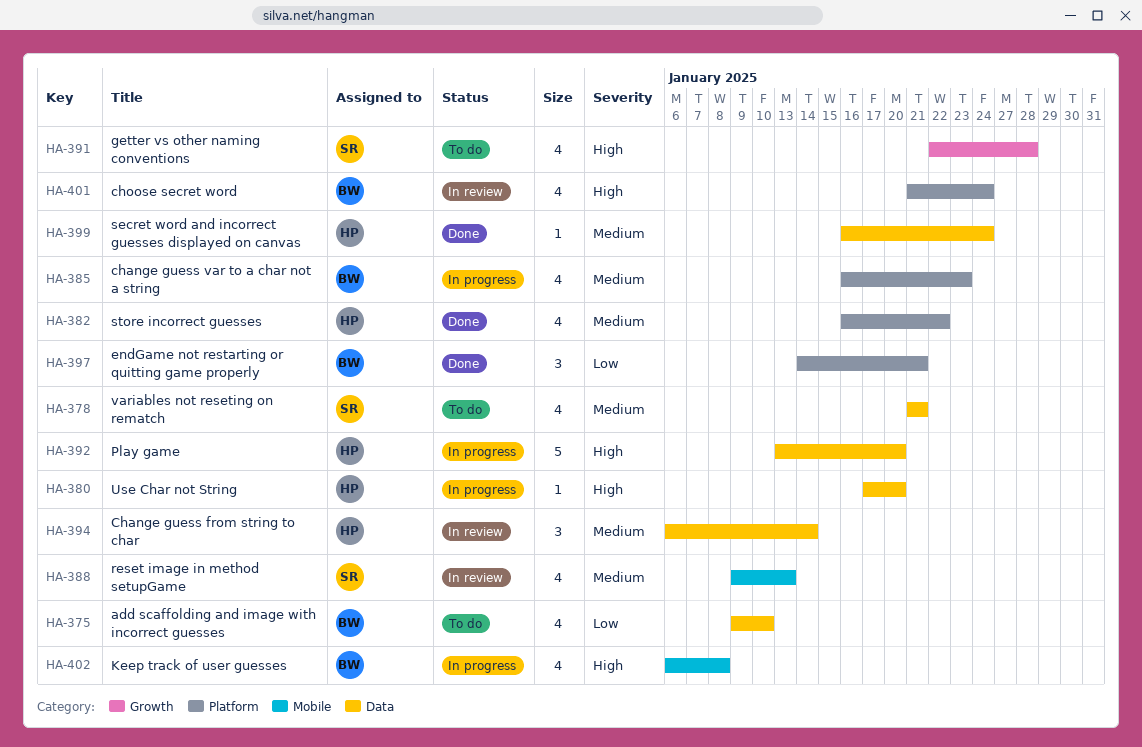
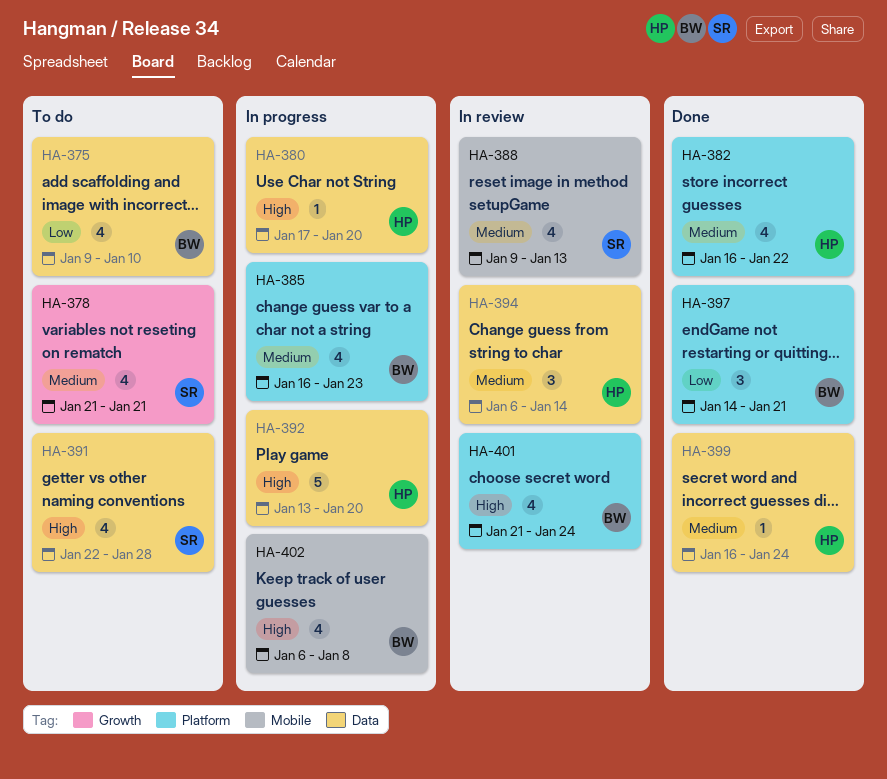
HA-378, label: Data -> Growth
HA-391, label: Growth -> Data

